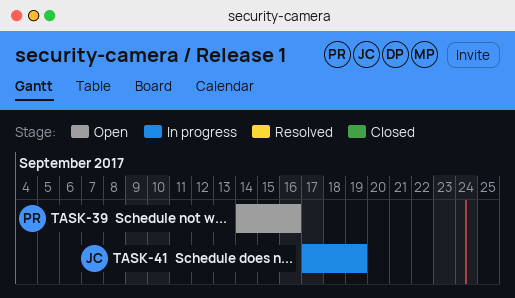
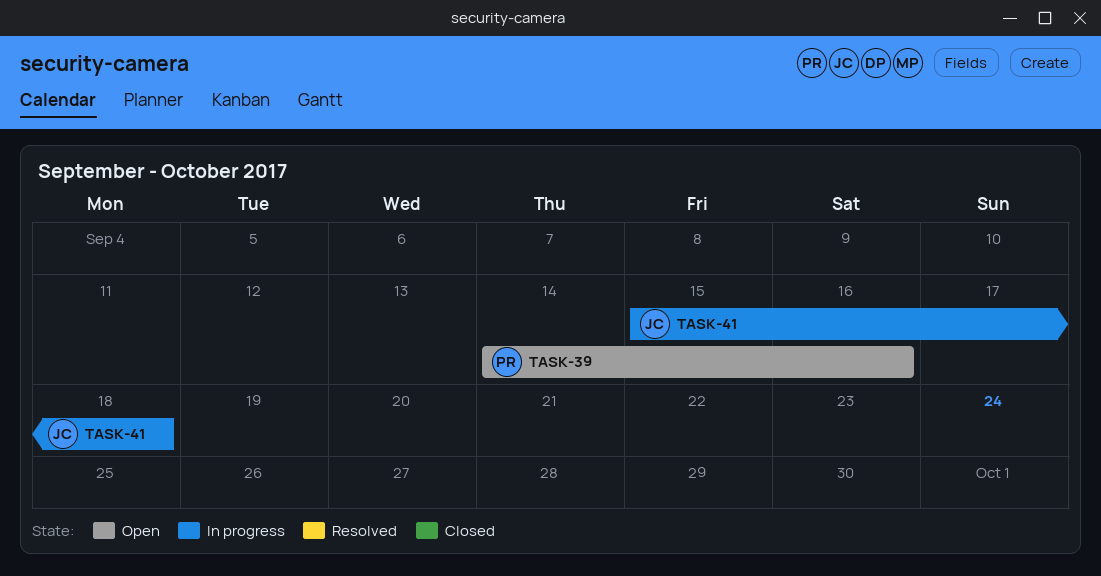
TASK-41, start: Sep 17 -> Sep 15
TASK-41, due: Sep 19 -> Sep 18

